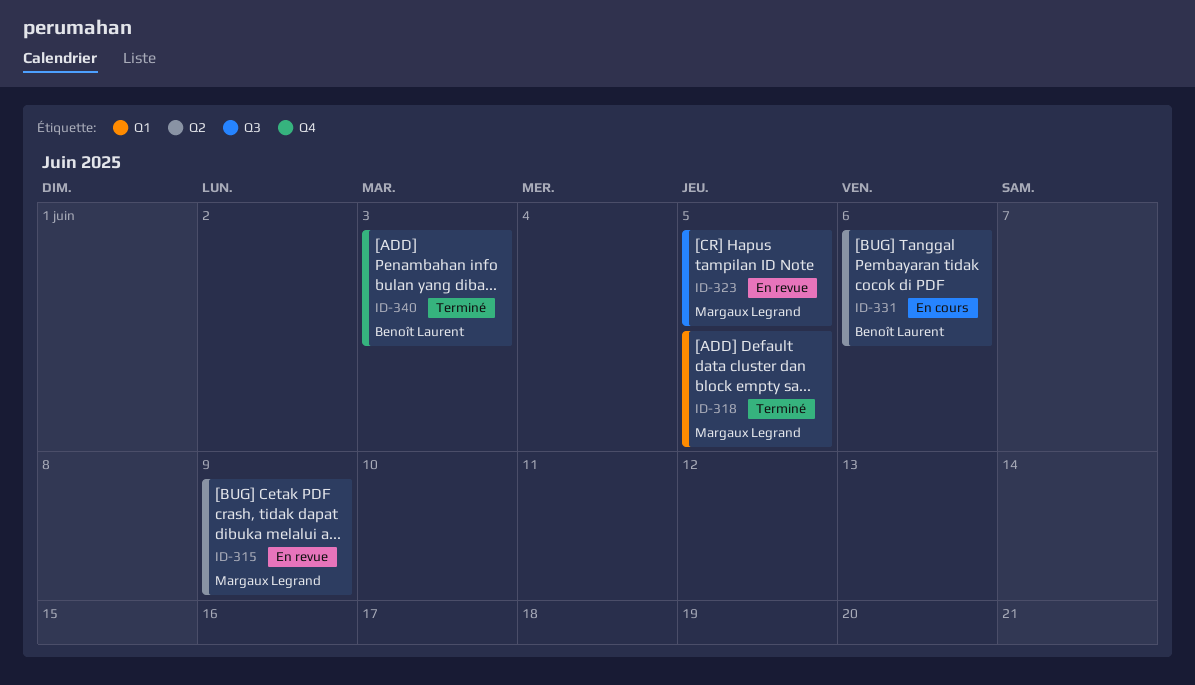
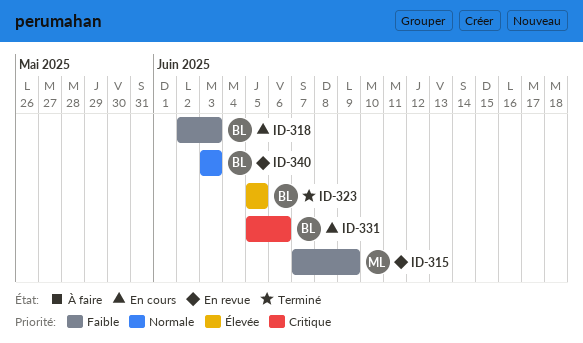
ID-318, status: Terminé -> En cours
ID-318, owner: Margaux Legrand -> Benoît Laurent
ID-318, due: Jun 5 -> Jun 3
ID-323, status: En revue -> Terminé
ID-323, owner: Margaux Legrand -> Benoît Laurent
ID-340, status: Terminé -> En revue

